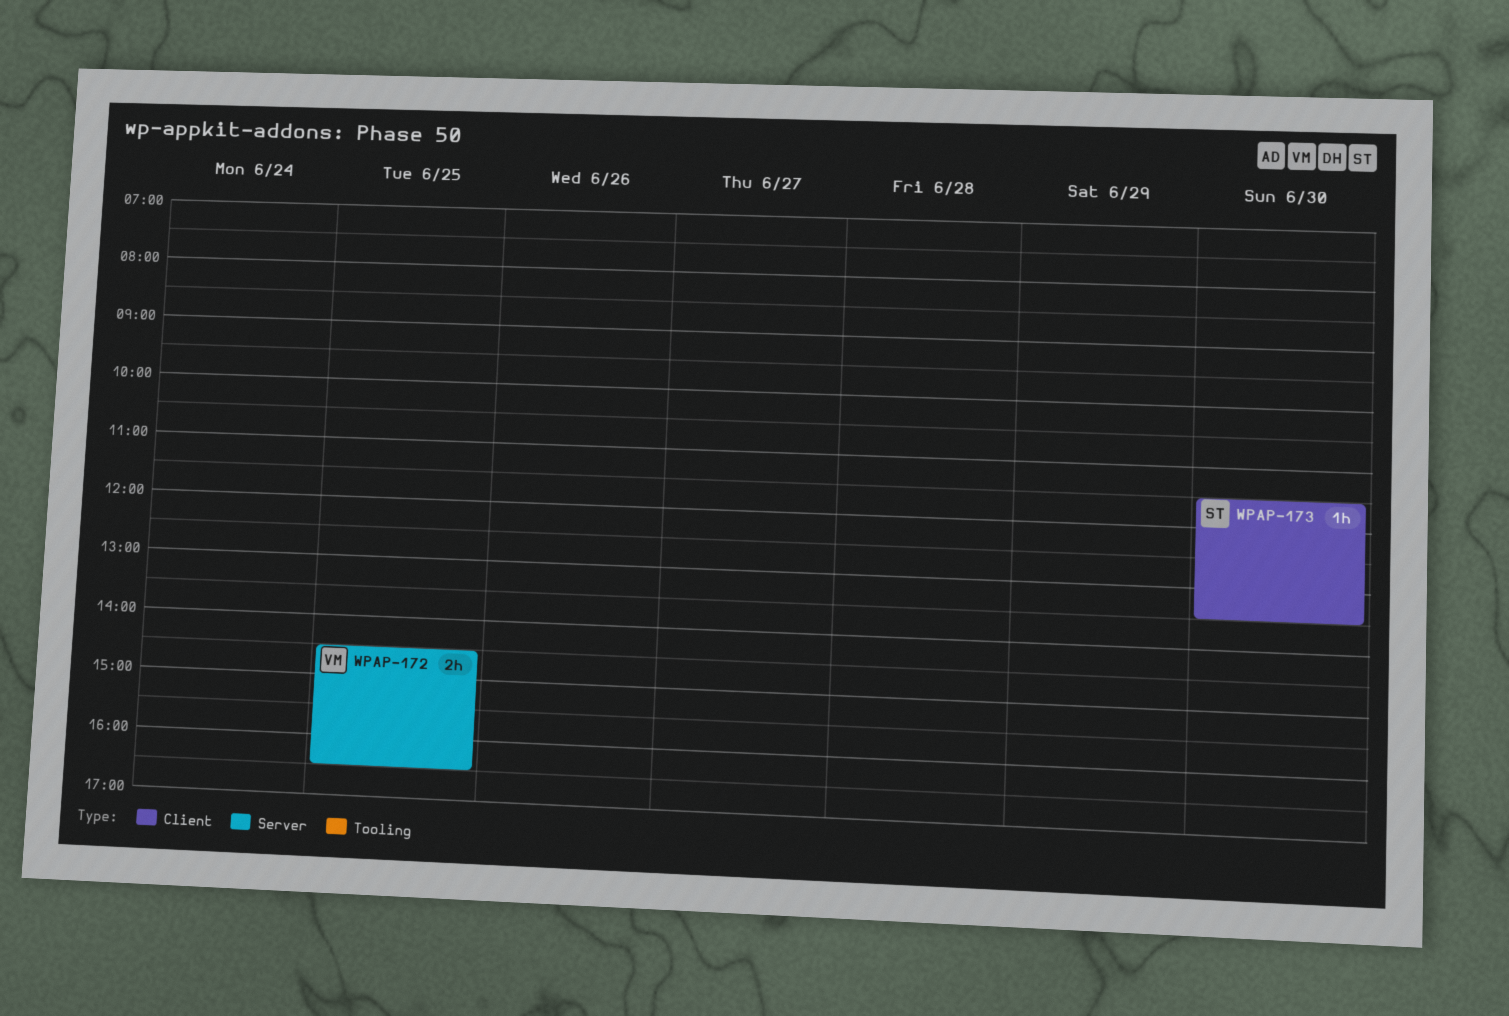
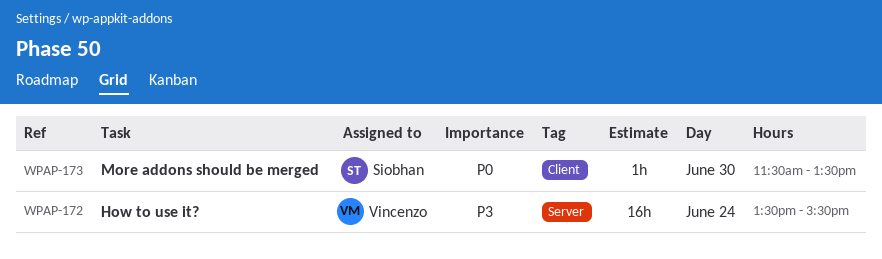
WPAP-172, estimate: 2h -> 16h
WPAP-172, day: Jun 25 -> Jun 24
WPAP-172, begins: 14:30 -> 13:30
WPAP-172, ends: 16:30 -> 15:30

